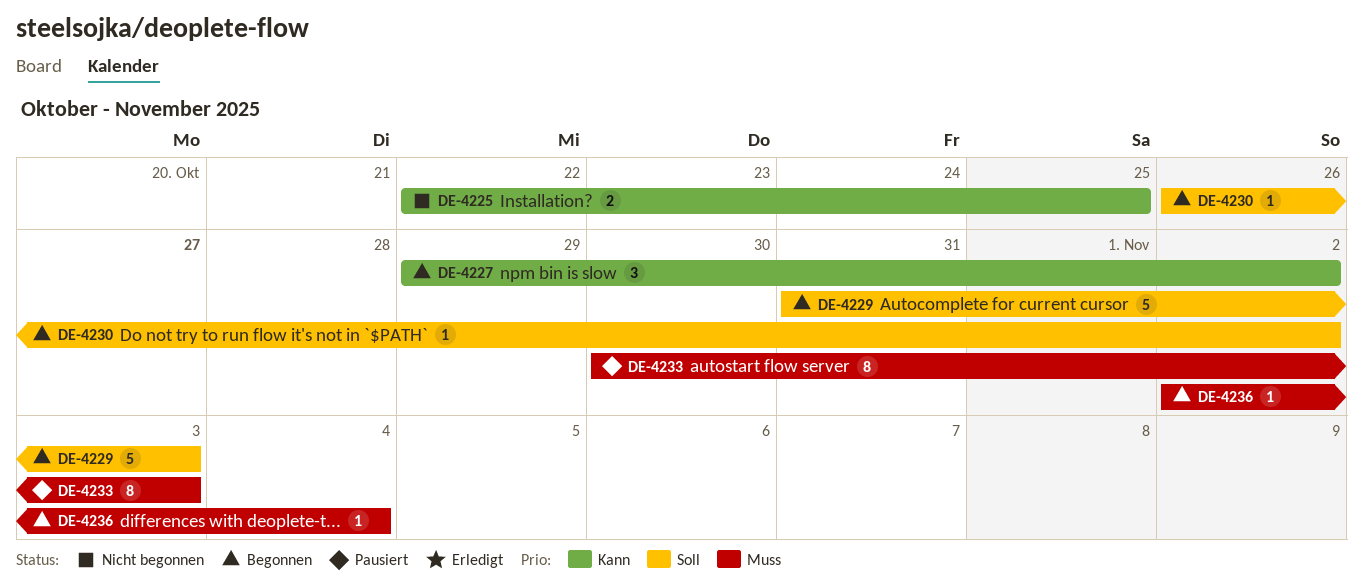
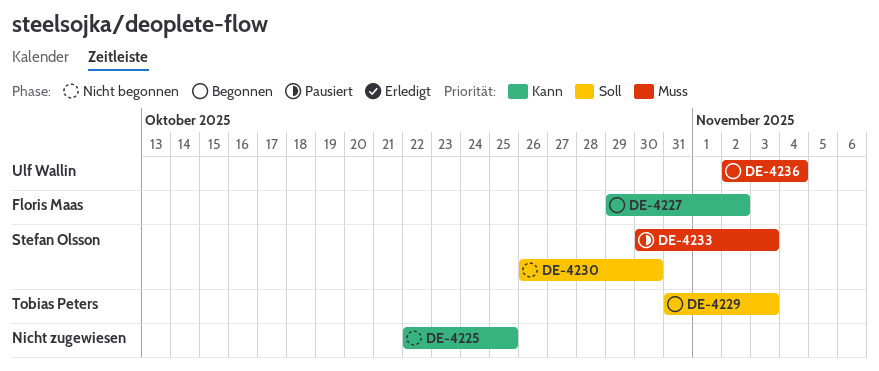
DE-4230, status: Begonnen -> Nicht begonnen
DE-4230, due: Nov 2 -> Oct 30

